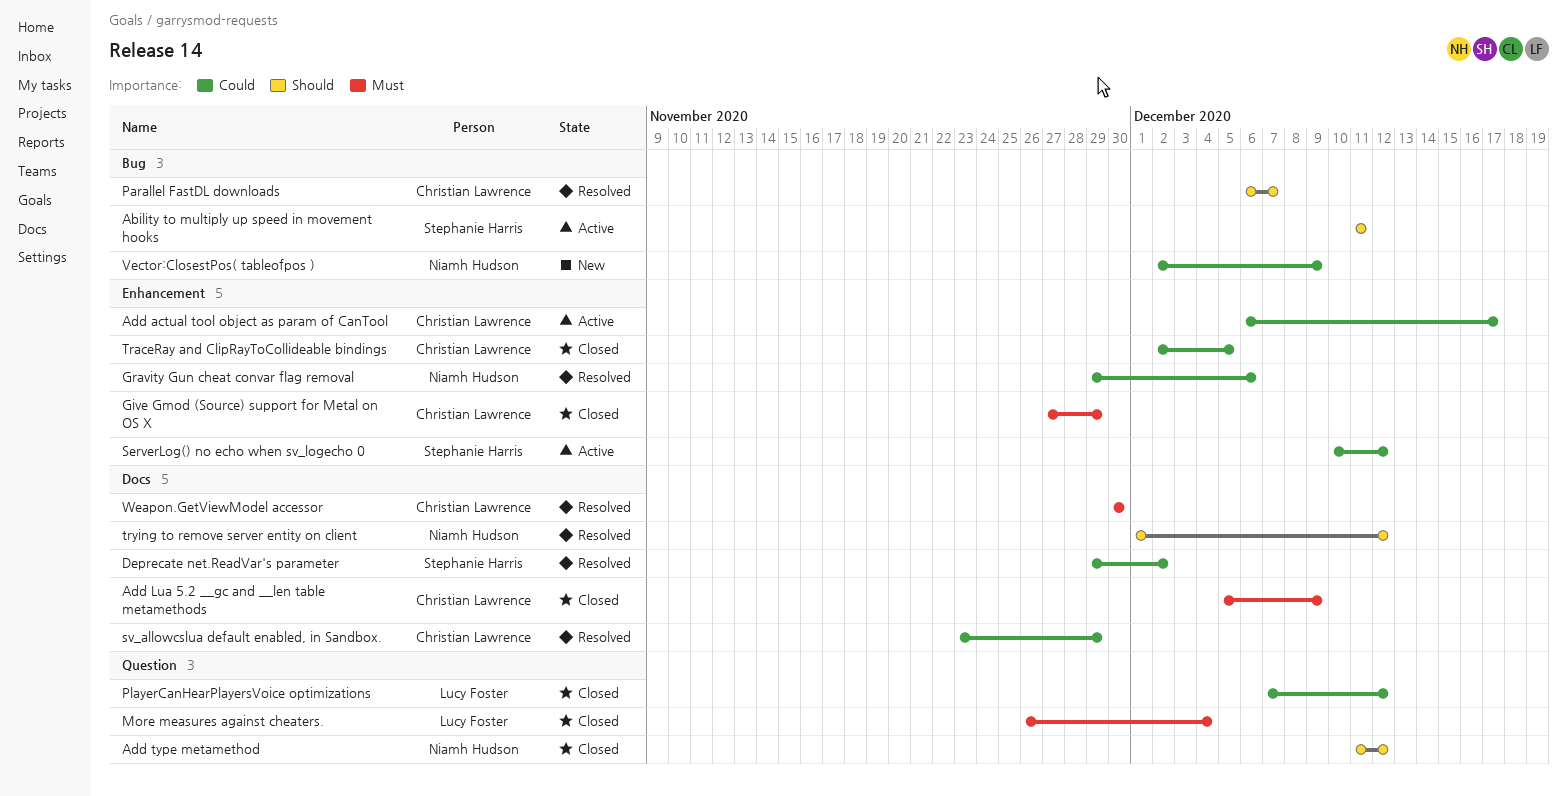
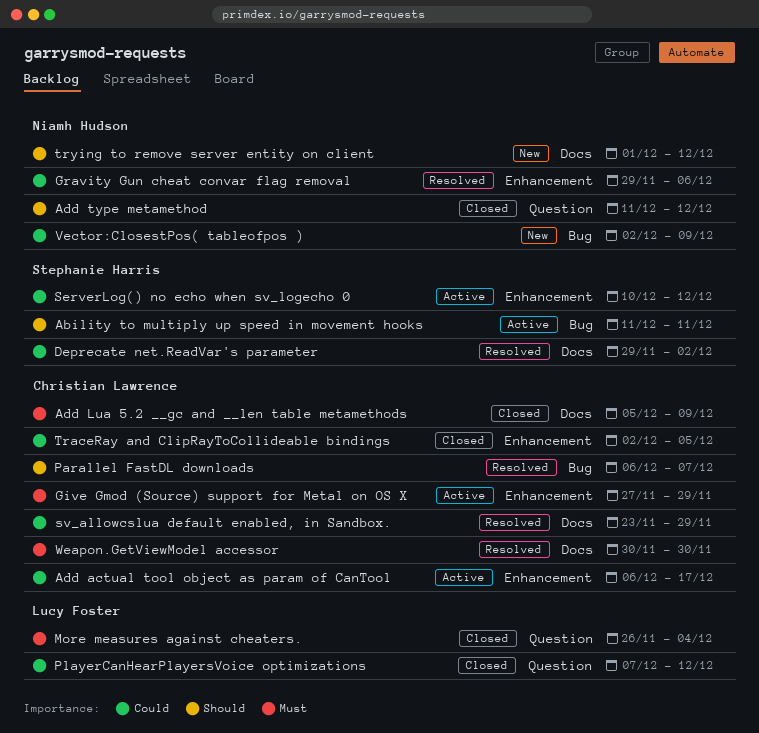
Give Gmod (Source) support for Metal on OS X, status: Closed -> Active
trying to remove server entity on client, status: Resolved -> New

